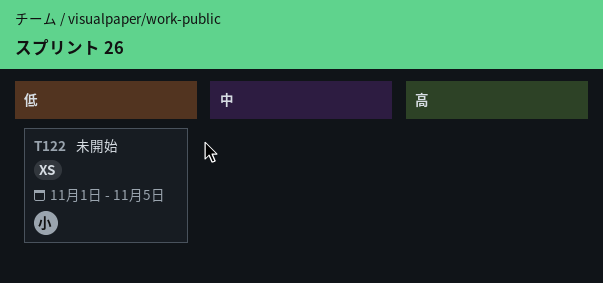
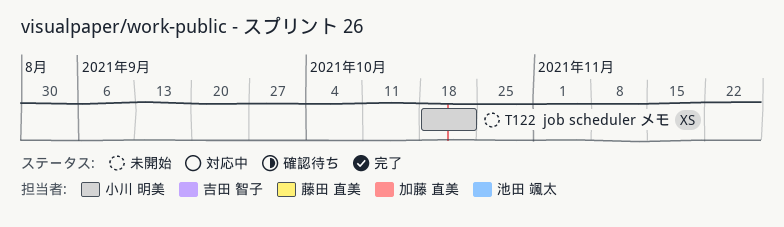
T122, start: Nov 1 -> Oct 18
T122, due: Nov 5 -> Oct 22

